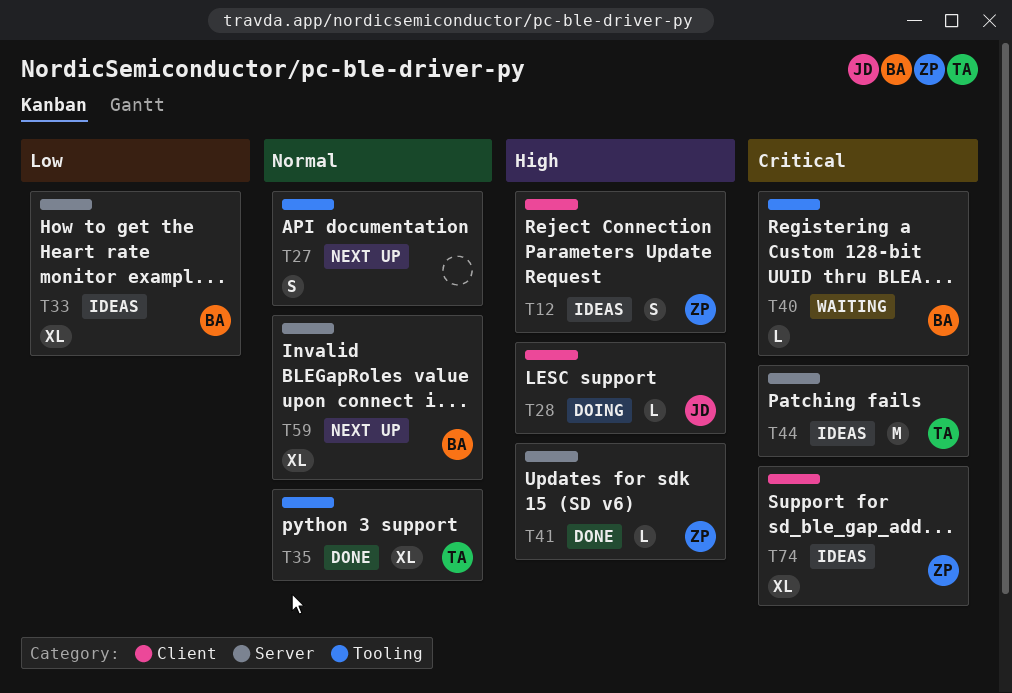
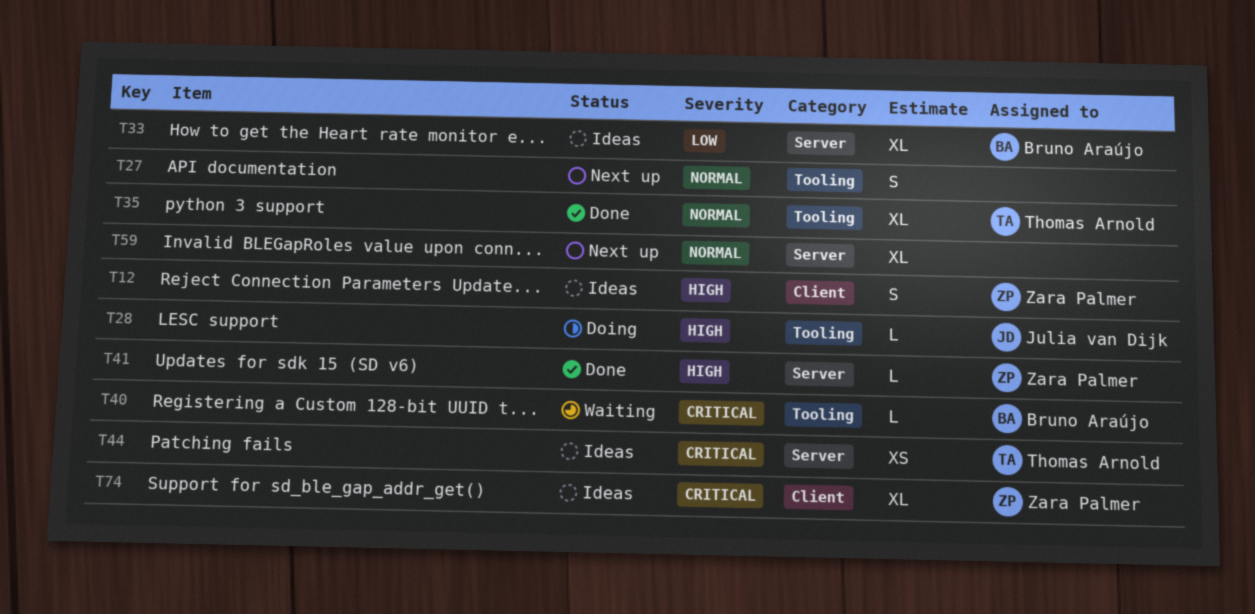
T28, label: Client -> Tooling
T44, estimate: M -> XS
T59, owner: Bruno Araújo -> none

